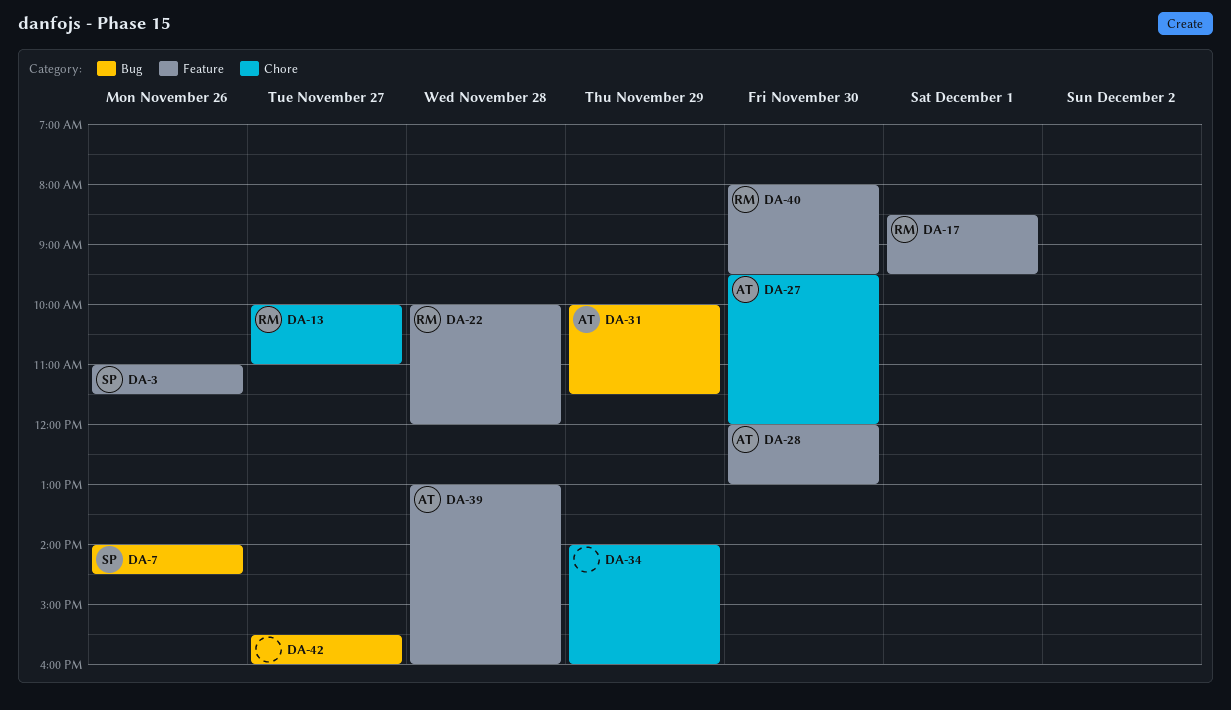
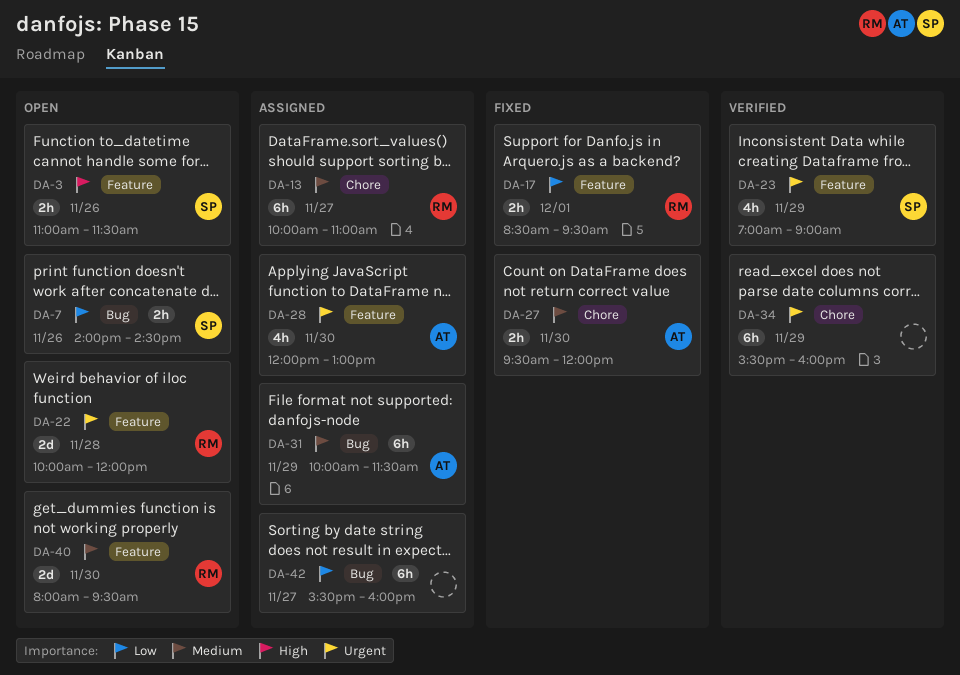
DA-23: none -> present
DA-34, begins: 14:00 -> 15:30
DA-39: present -> none

